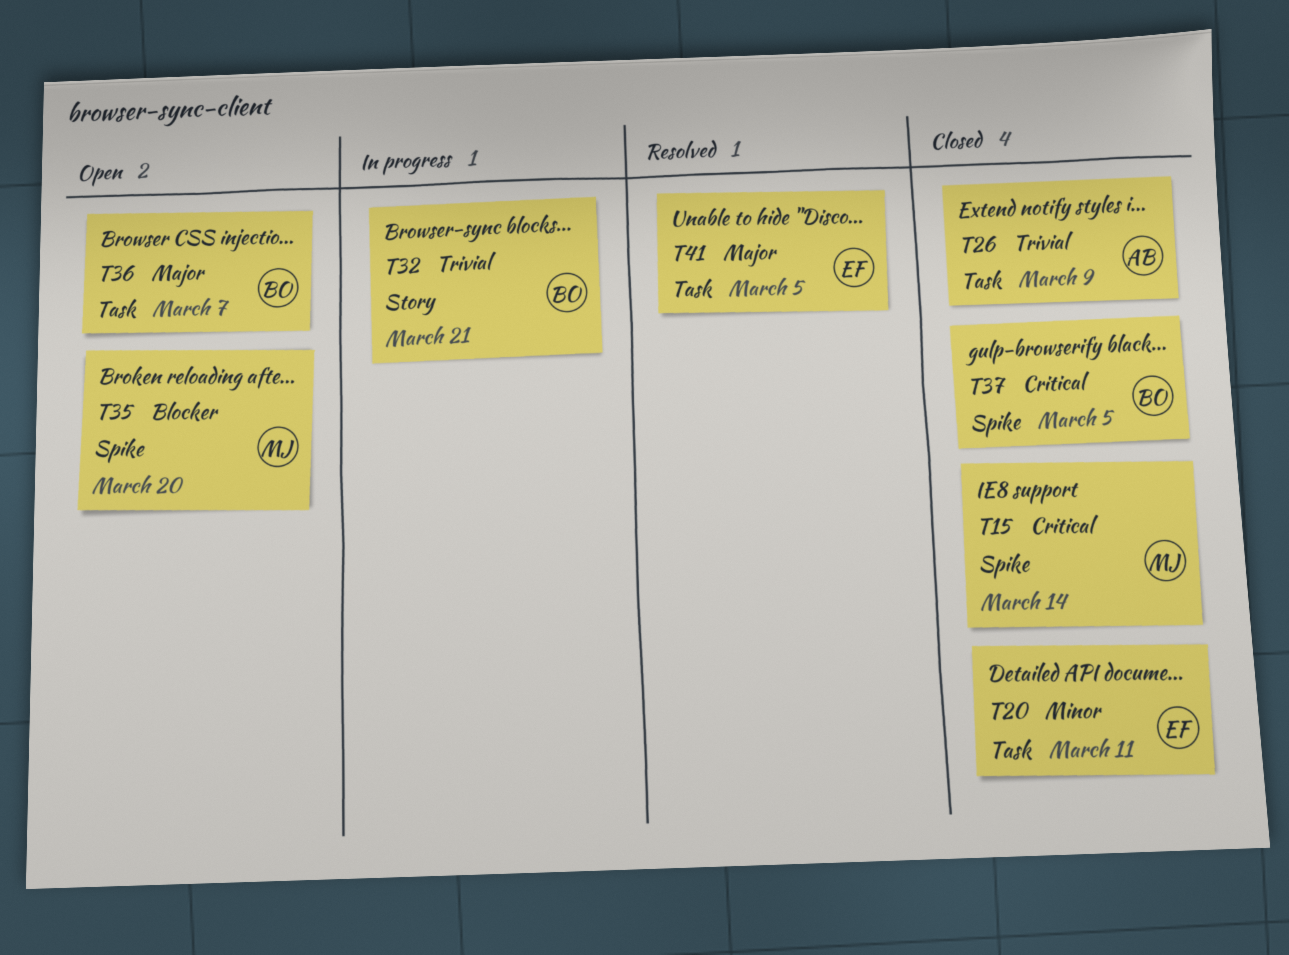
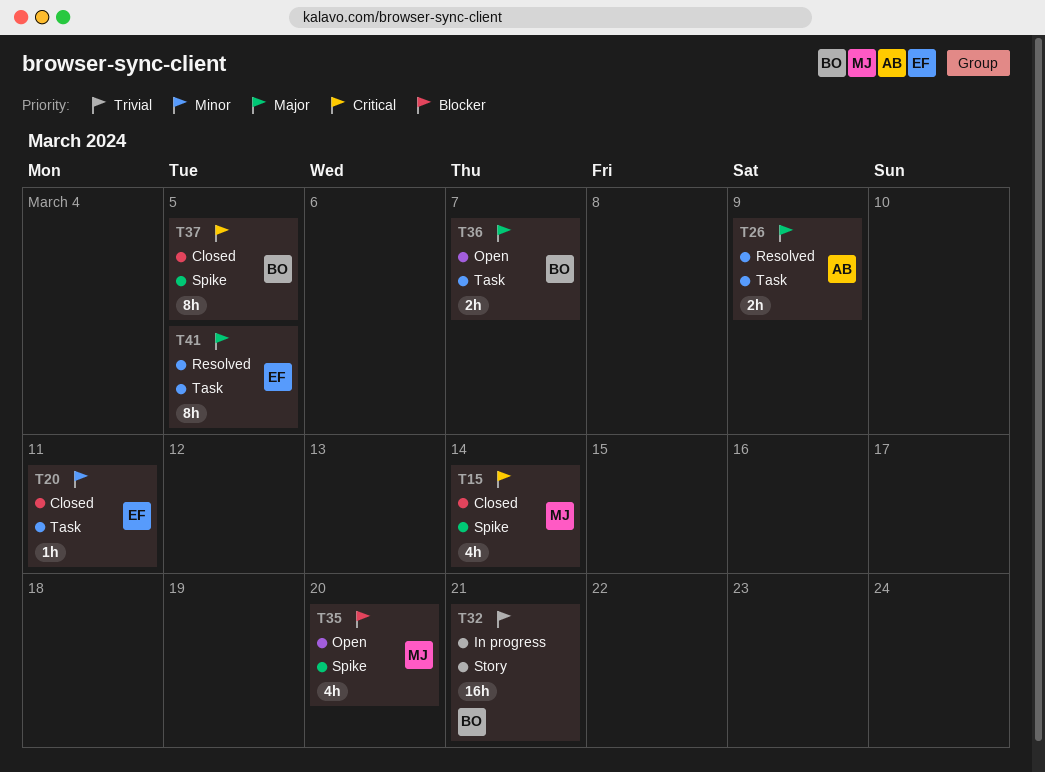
T26, status: Closed -> Resolved
T26, priority: Trivial -> Major

